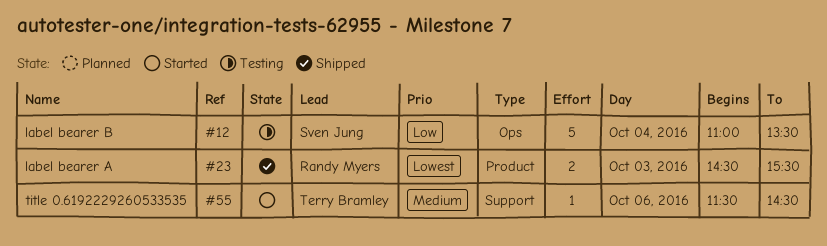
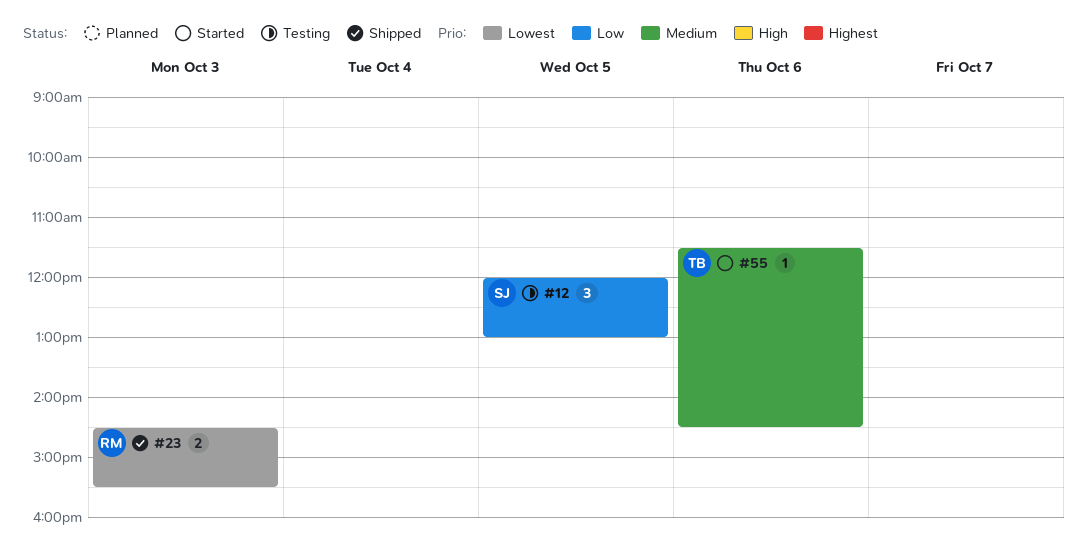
#12, estimate: 5 -> 3
#12, day: Oct 4 -> Oct 5
#12, begins: 11:00 -> 12:00
#12, ends: 13:30 -> 13:00

